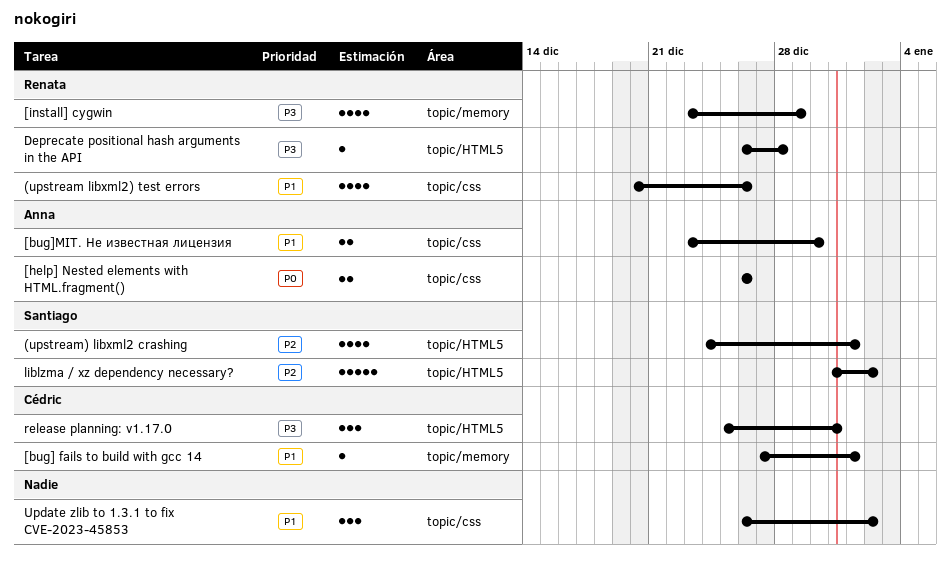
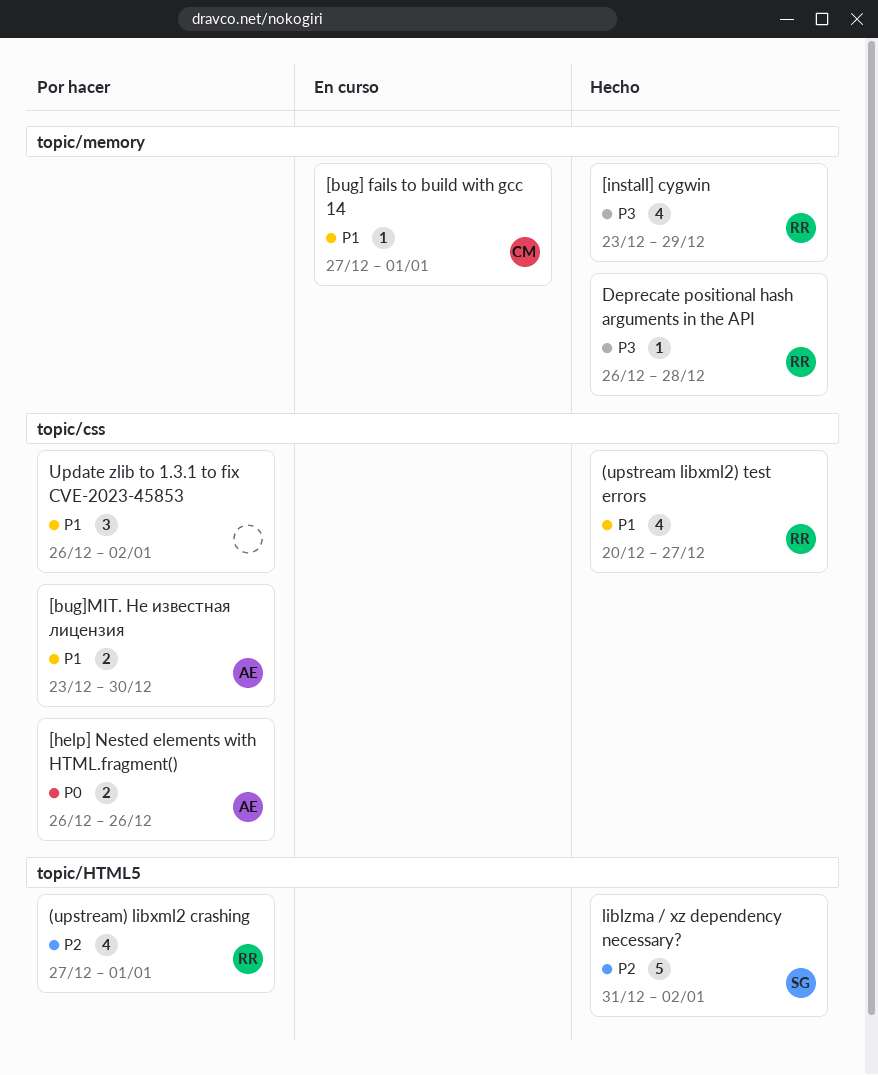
(upstream libxml2) test errors, due: Dec 26 -> Dec 27
(upstream) libxml2 crashing, owner: Santiago -> Renata
(upstream) libxml2 crashing, start: Dec 24 -> Dec 27
Deprecate positional hash arguments in the API, label: topic/HTML5 -> topic/memory
release planning: v1.17.0: present -> none

